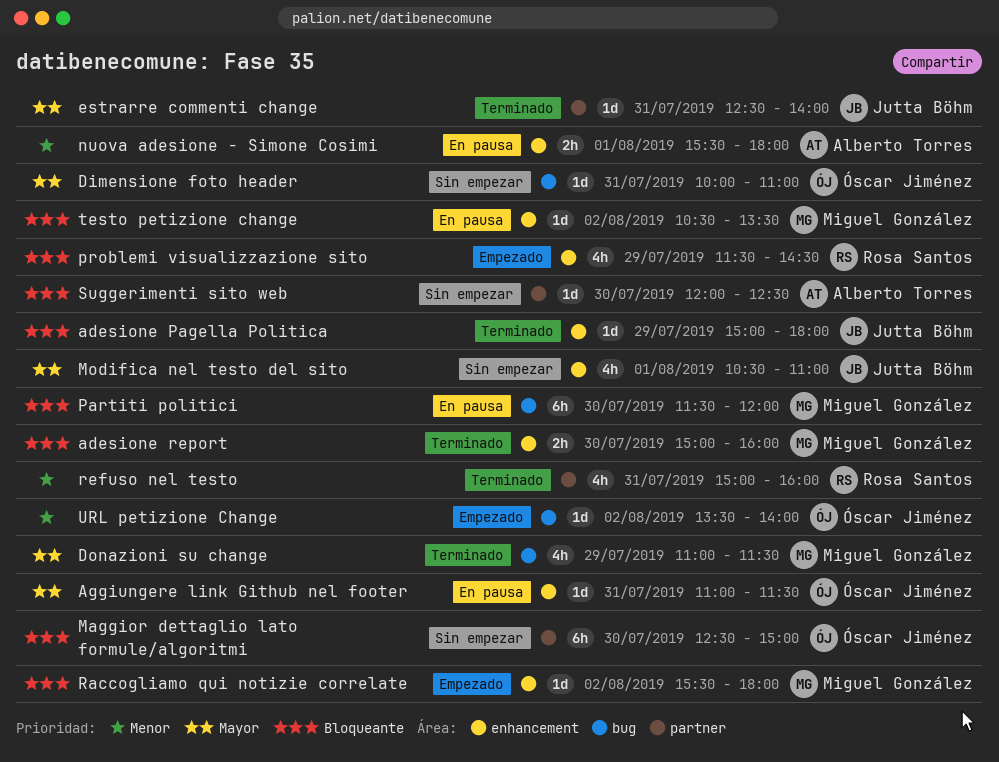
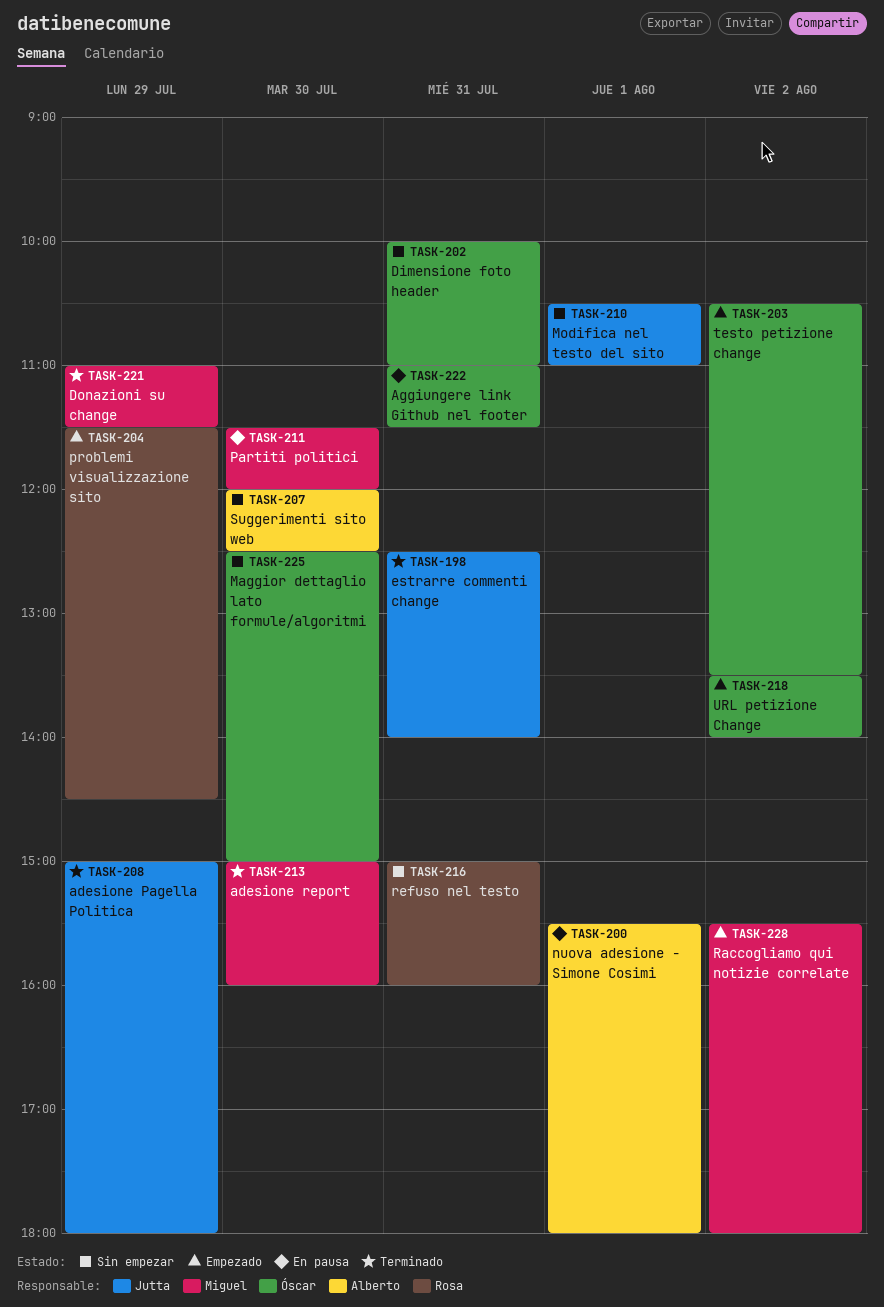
refuso nel testo, status: Terminado -> Sin empezar
testo petizione change, status: En pausa -> Empezado
testo petizione change, owner: Miguel González -> Óscar Jiménez

